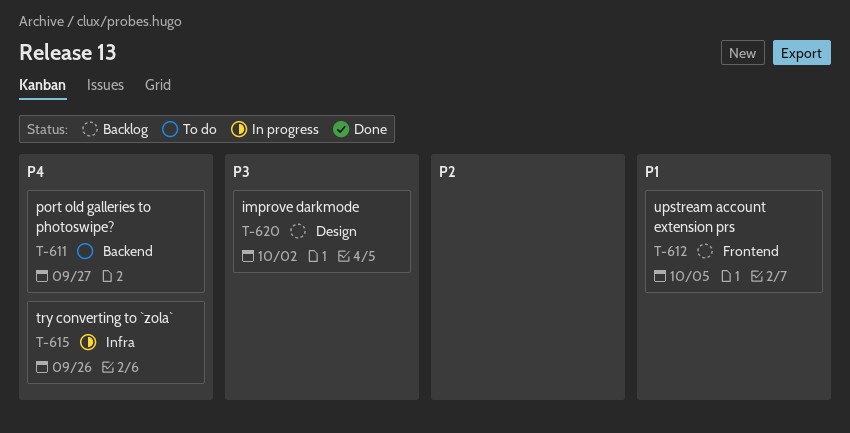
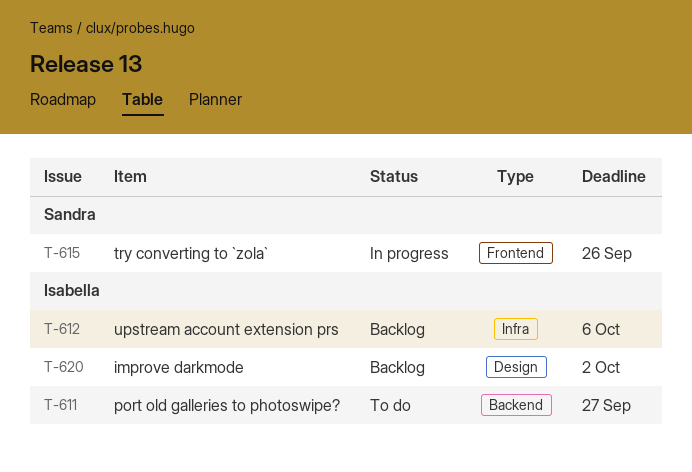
T-612, label: Frontend -> Infra
T-612, due: Oct 5 -> Oct 6
T-615, label: Infra -> Frontend

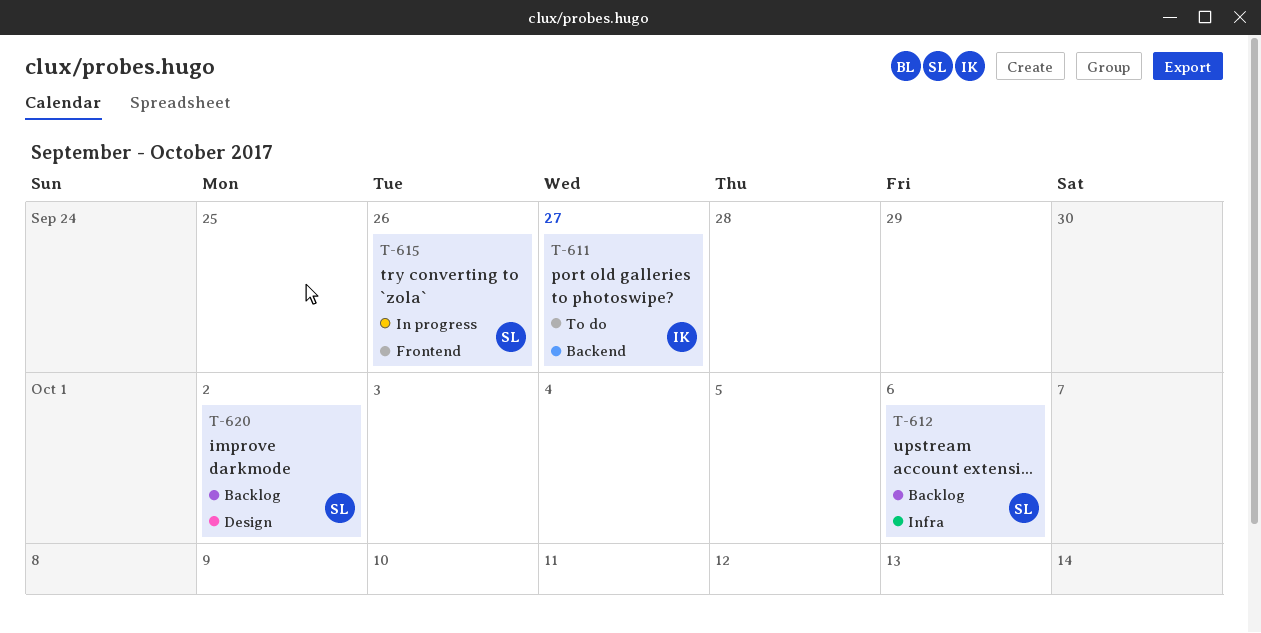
T-612, owner: Isabella -> Sandra
T-620, owner: Isabella -> Sandra

